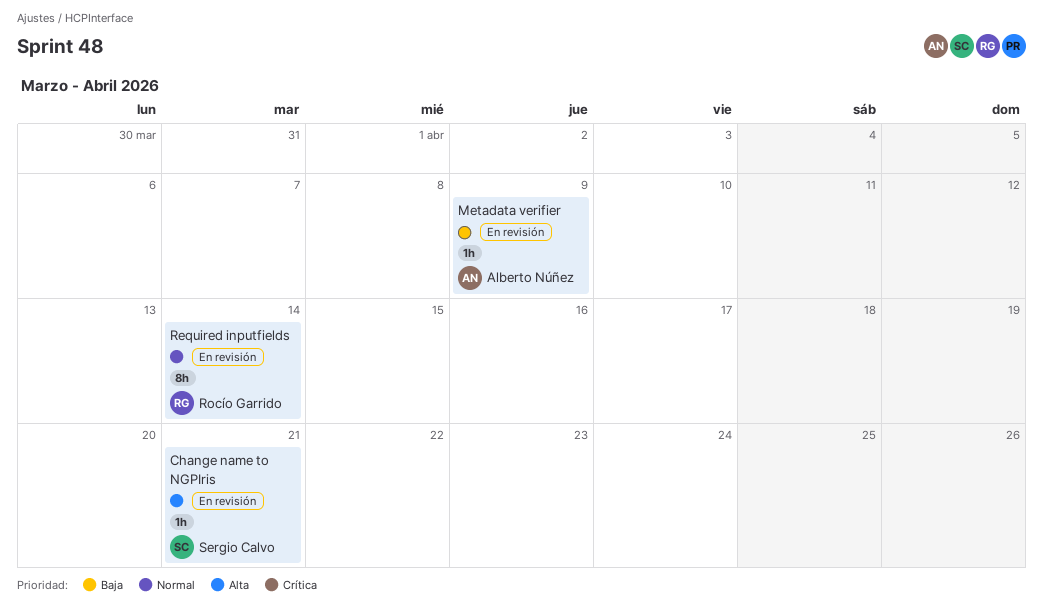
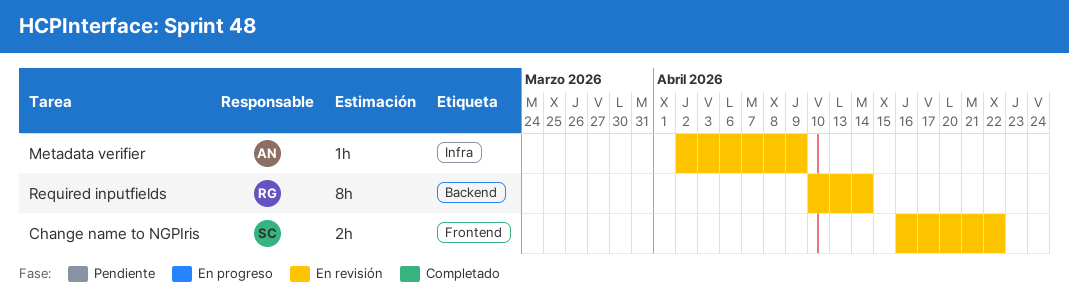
Change name to NGPIris, estimate: 1h -> 2h
Change name to NGPIris, due: Apr 21 -> Apr 22

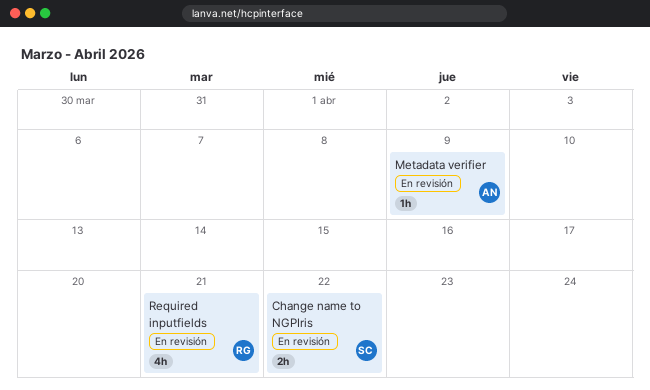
Required inputfields, estimate: 8h -> 4h
Required inputfields, due: Apr 14 -> Apr 21

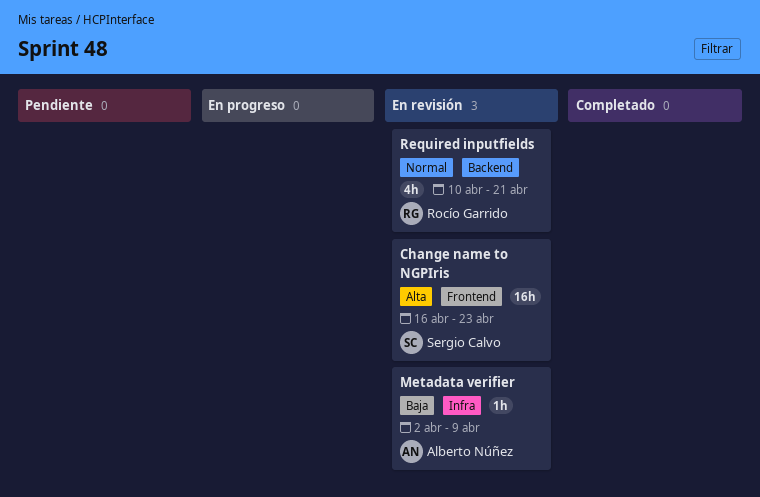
Change name to NGPIris, estimate: 2h -> 16h
Change name to NGPIris, due: Apr 22 -> Apr 23

